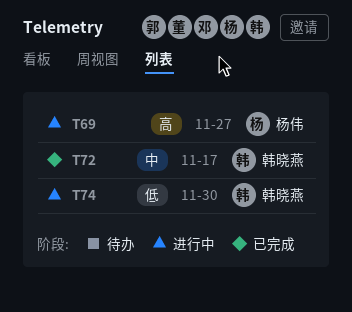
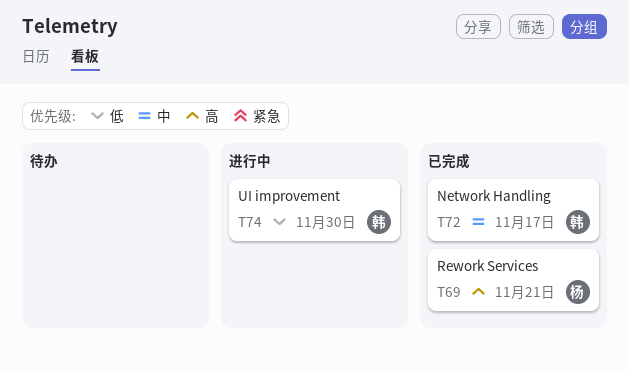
T69, status: 进行中 -> 已完成
T69, due: Nov 27 -> Nov 21

